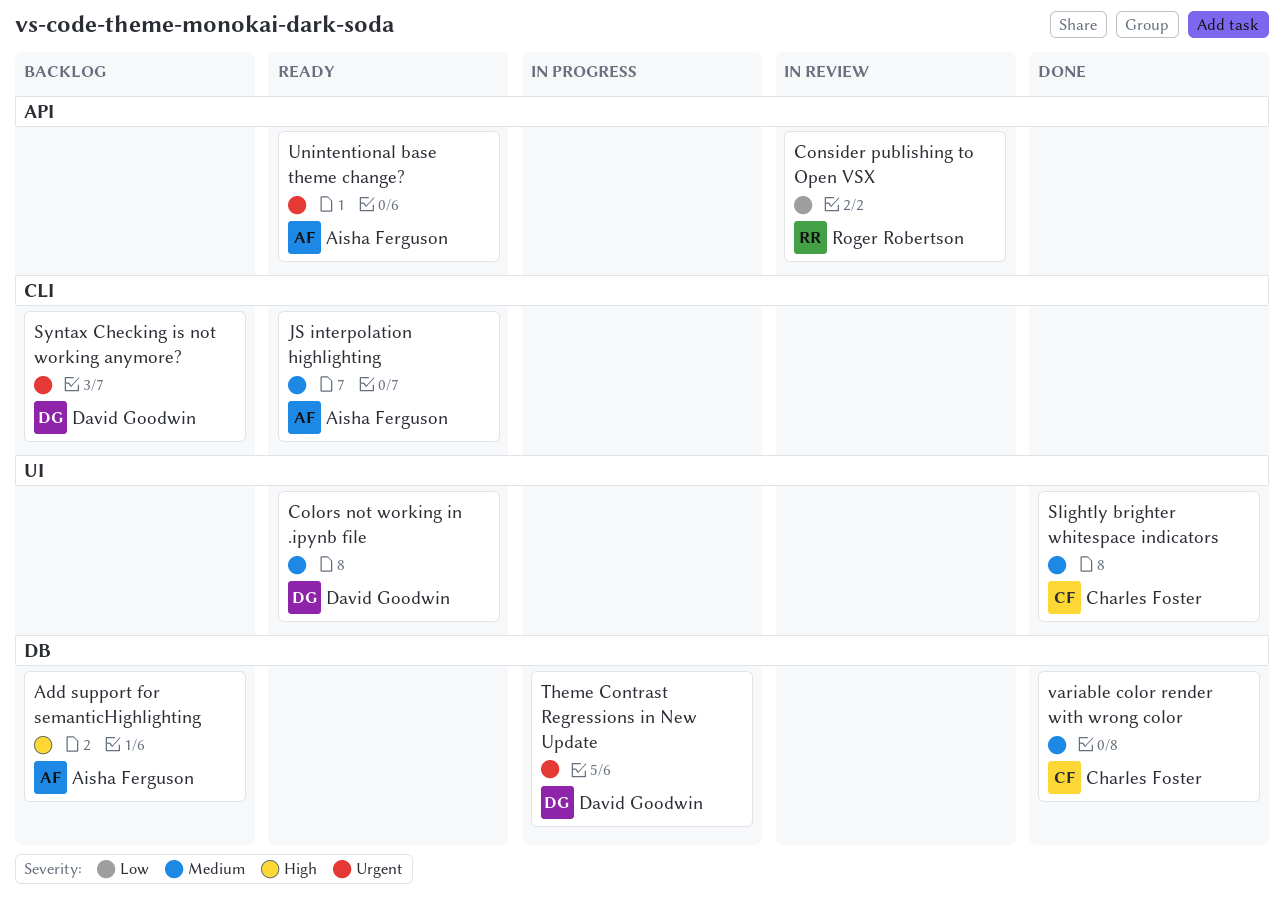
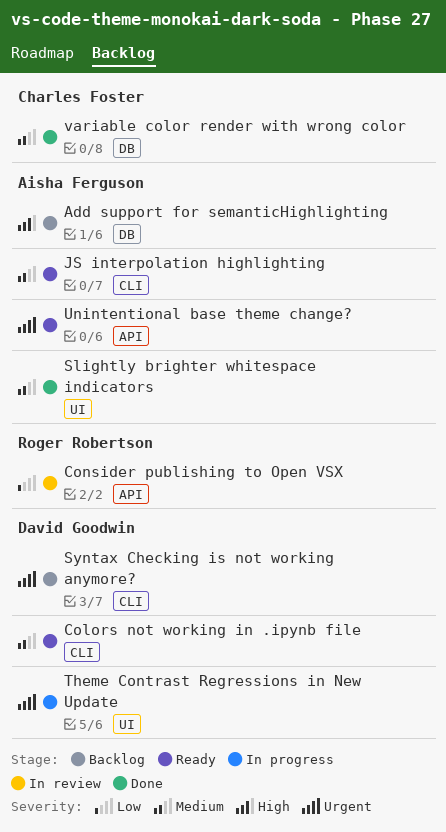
Colors not working in .ipynb file, label: UI -> CLI
Slightly brighter whitespace indicators, owner: Charles Foster -> Aisha Ferguson
Theme Contrast Regressions in New Update, label: DB -> UI

